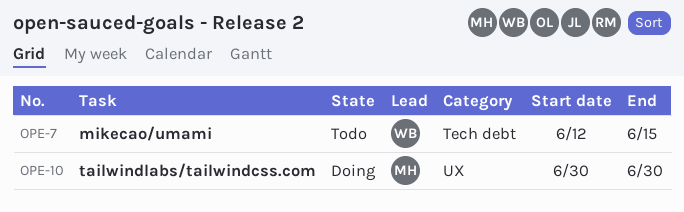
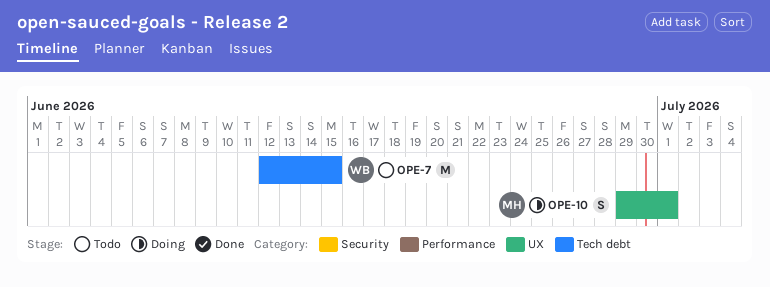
OPE-10, start: Jun 30 -> Jun 29
OPE-10, due: Jun 30 -> Jul 1

